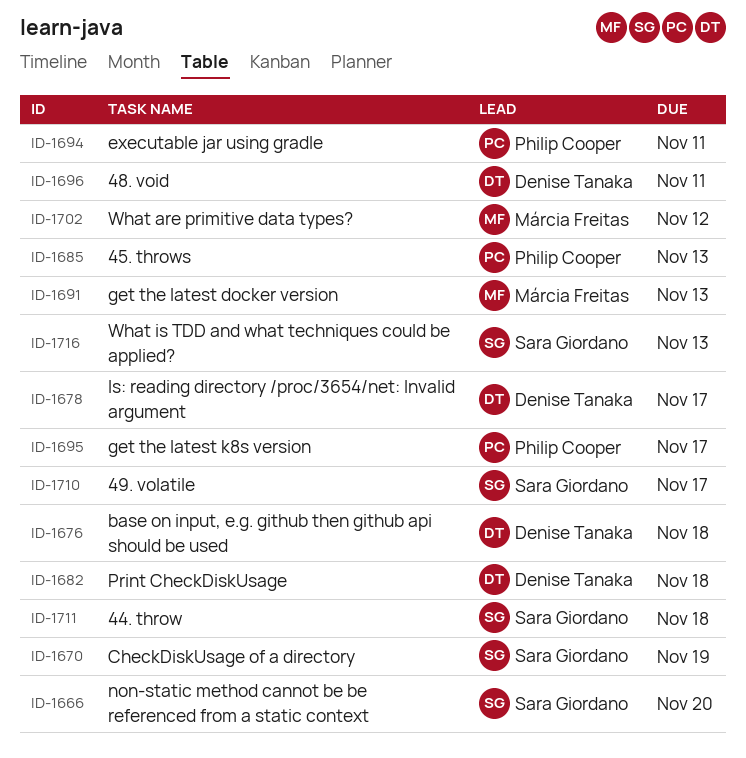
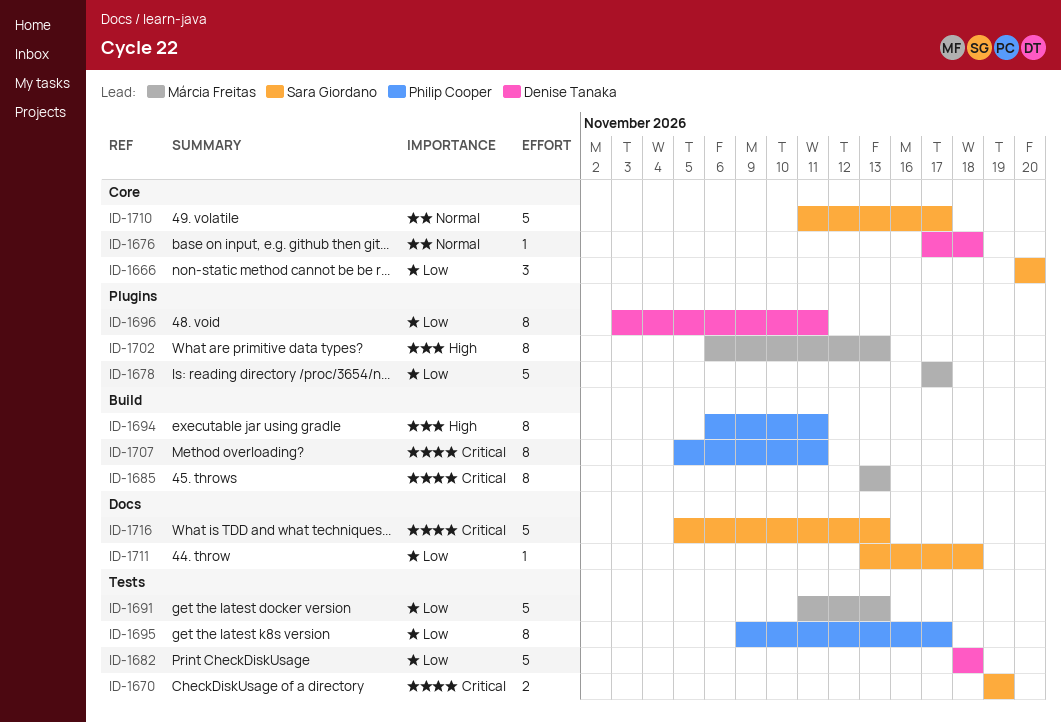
ID-1678, owner: Denise Tanaka -> Márcia Freitas
ID-1685, owner: Philip Cooper -> Márcia Freitas
ID-1702, due: Nov 12 -> Nov 13
ID-1707: none -> present

